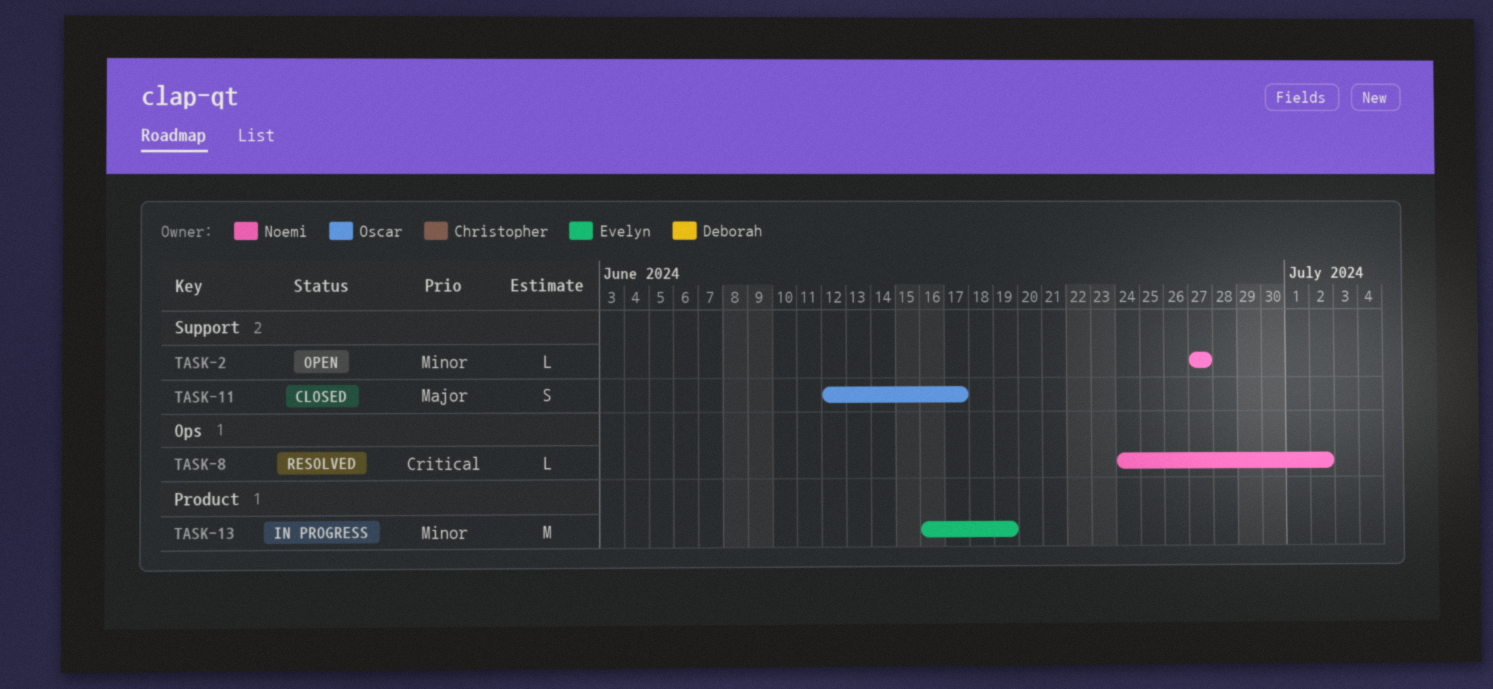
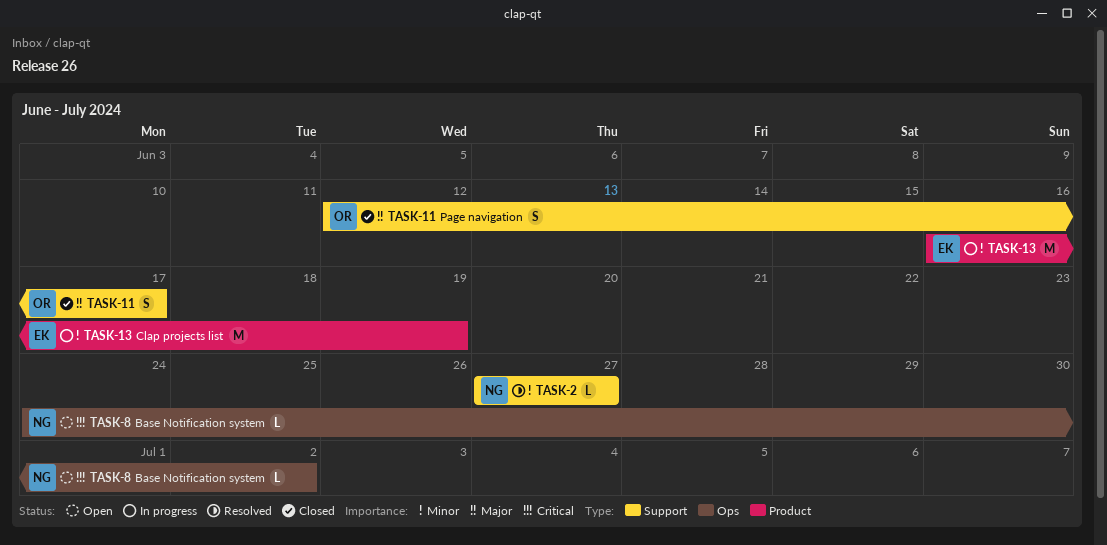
TASK-2, status: Open -> Resolved
TASK-8, status: Resolved -> Open

